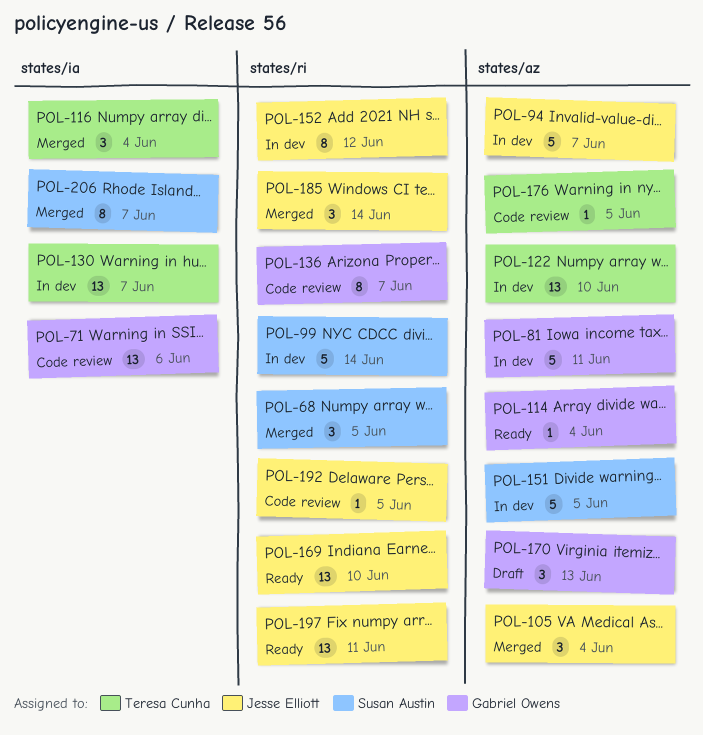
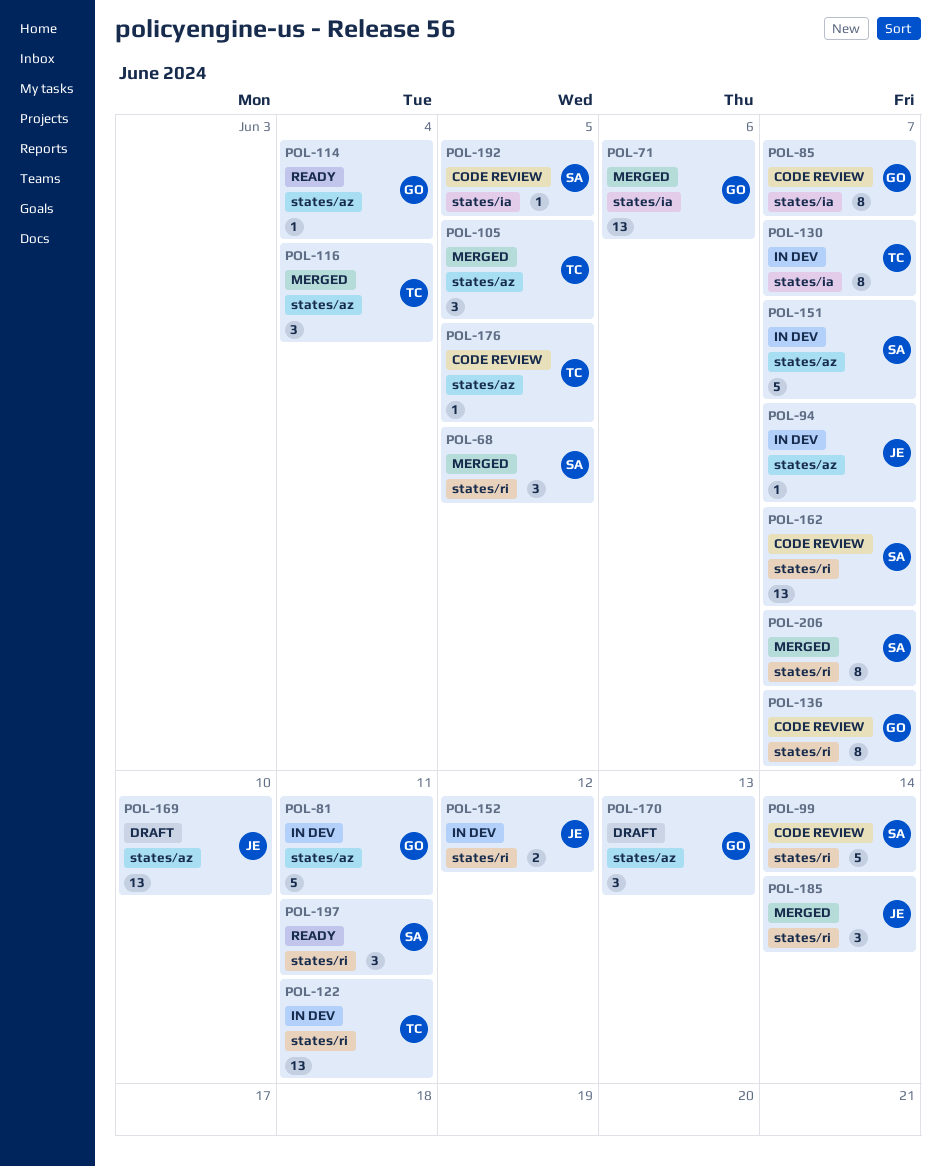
POL-71, status: Code review -> Merged
POL-85: none -> present
POL-94, estimate: 5 -> 1
POL-99, status: In dev -> Code review
POL-105, owner: Jesse Elliott -> Teresa Cunha
POL-105, due: Jun 4 -> Jun 5
POL-116, label: states/ia -> states/az
POL-122, label: states/az -> states/ri
POL-122, due: Jun 10 -> Jun 11
POL-130, estimate: 13 -> 8
POL-151, due: Jun 5 -> Jun 7
POL-152, estimate: 8 -> 2
POL-162: none -> present
POL-169, status: Ready -> Draft
POL-169, label: states/ri -> states/az
POL-192, owner: Jesse Elliott -> Susan Austin
POL-192, label: states/ri -> states/ia
POL-197, owner: Jesse Elliott -> Susan Austin
POL-197, estimate: 13 -> 3
POL-206, label: states/ia -> states/ri

